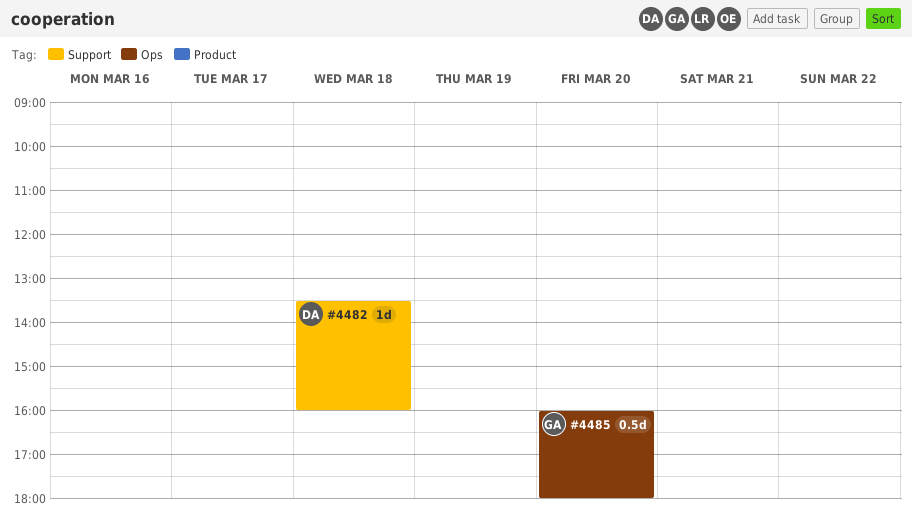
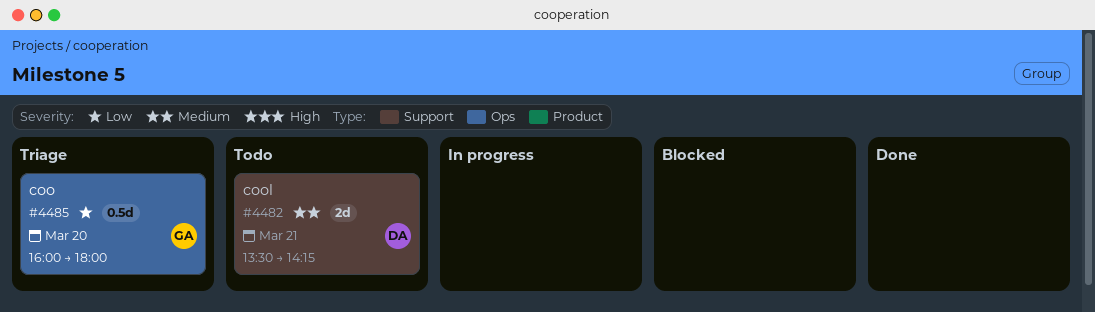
#4482, estimate: 1d -> 2d
#4482, day: Mar 18 -> Mar 21
#4482, ends: 16:00 -> 14:15

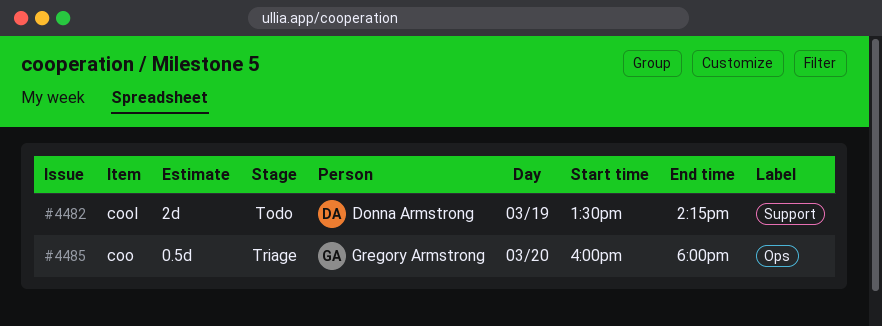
#4482, day: Mar 21 -> Mar 19

